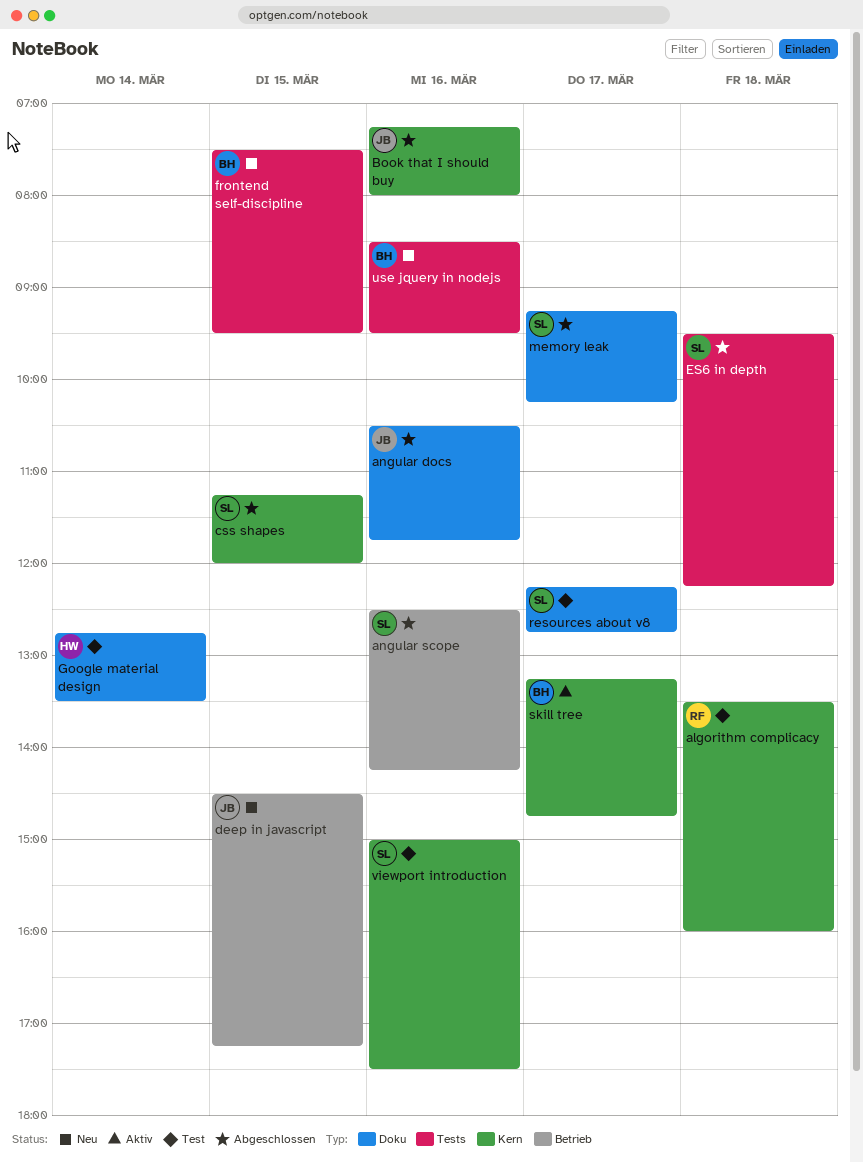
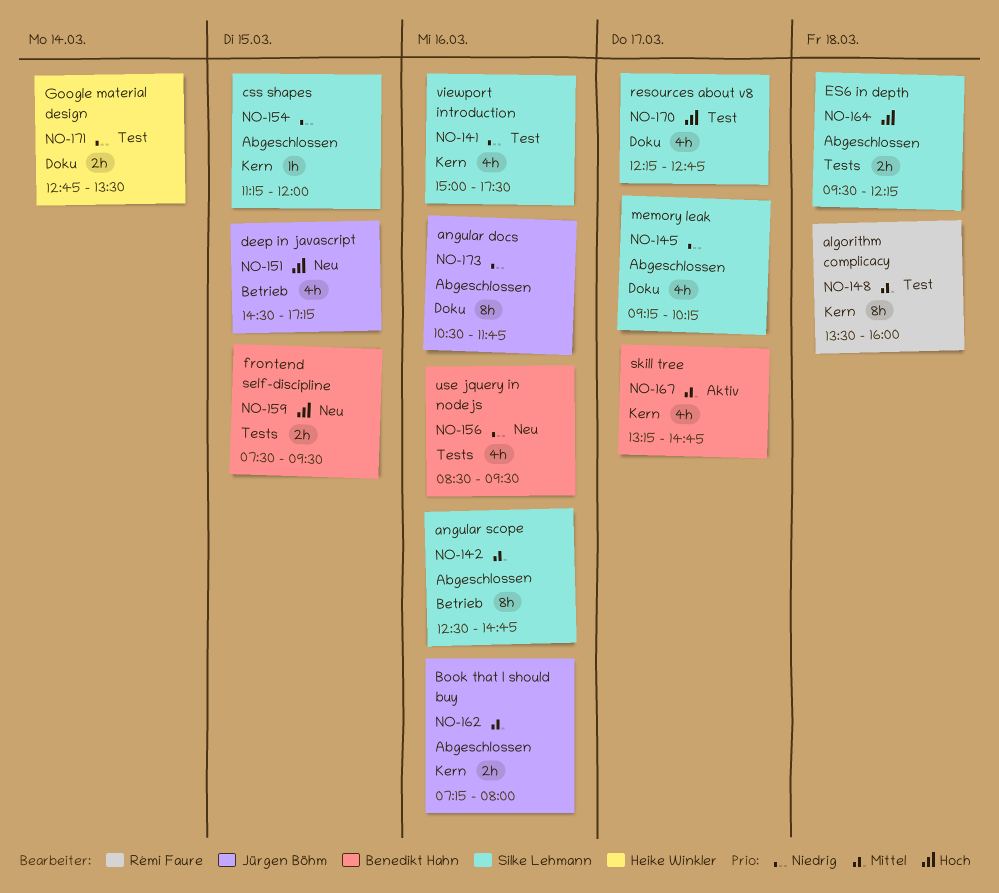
angular scope, ends: 14:15 -> 14:45

